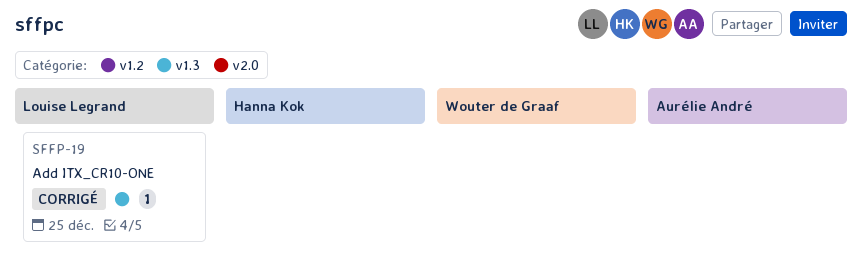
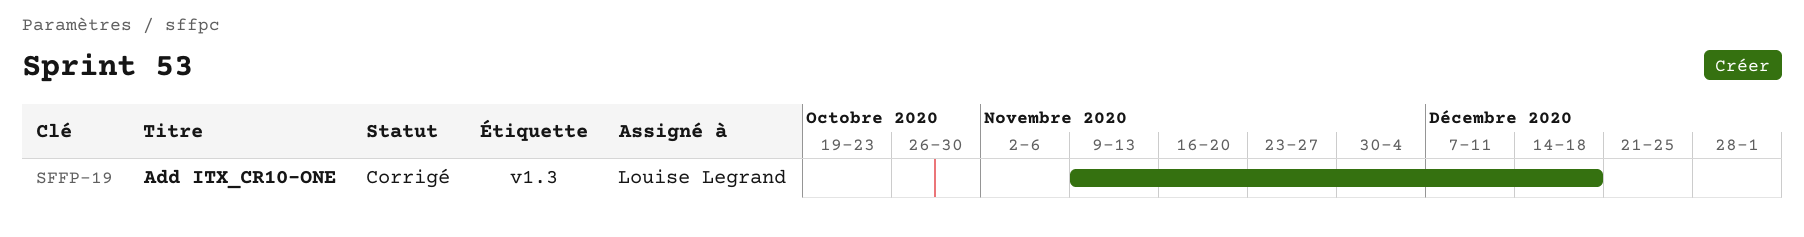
SFFP-19, due: Dec 25 -> Dec 18

